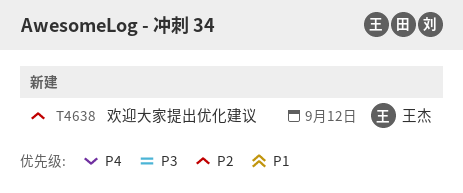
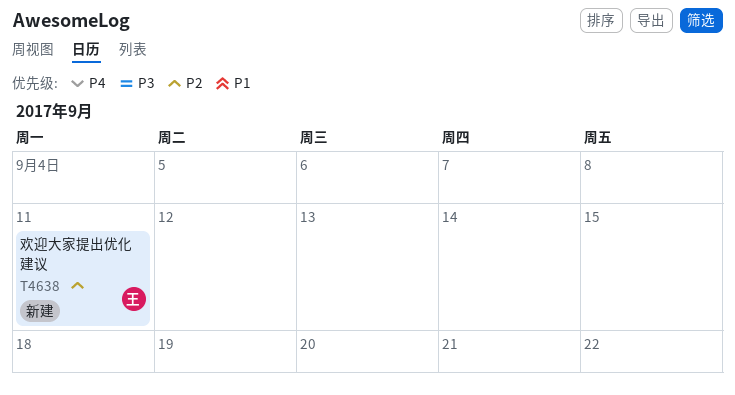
T4638, due: Sep 12 -> Sep 11

